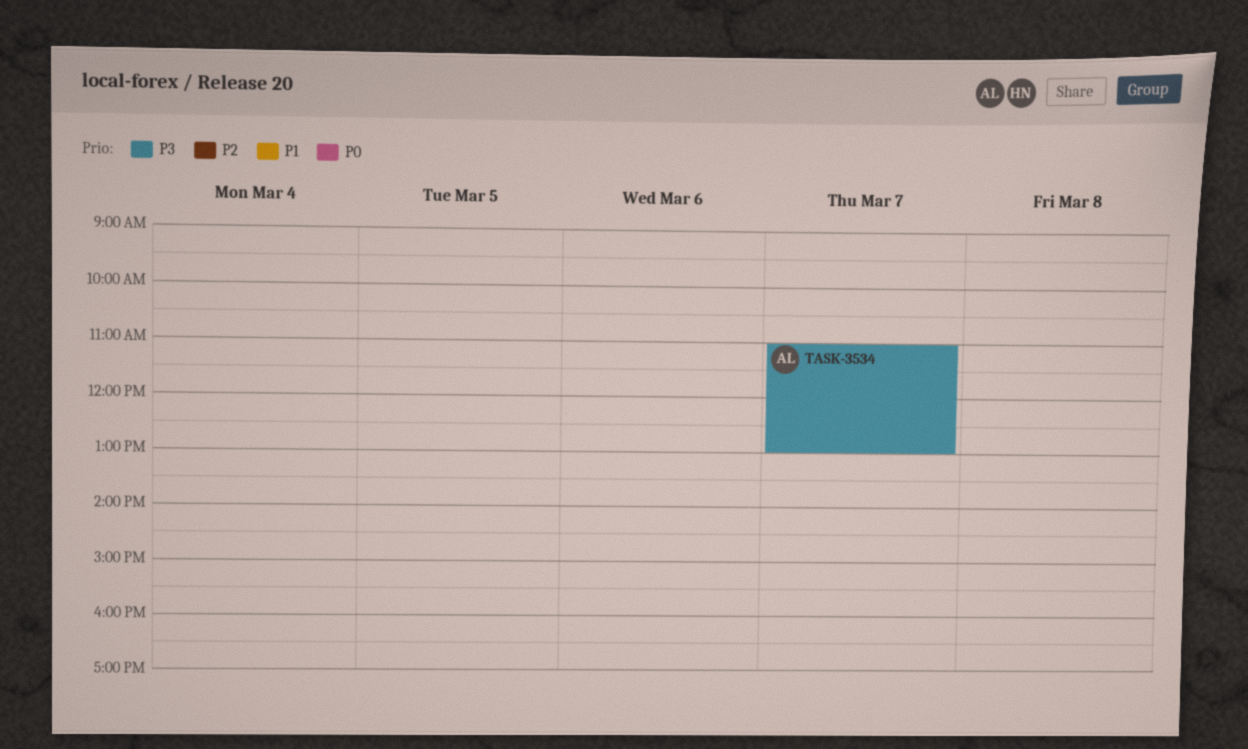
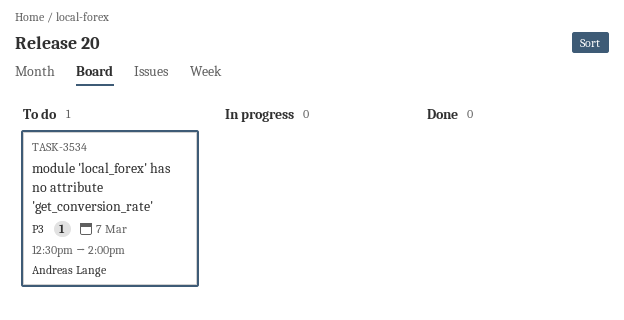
TASK-3534, begins: 11:00 -> 12:30
TASK-3534, ends: 13:00 -> 14:00

